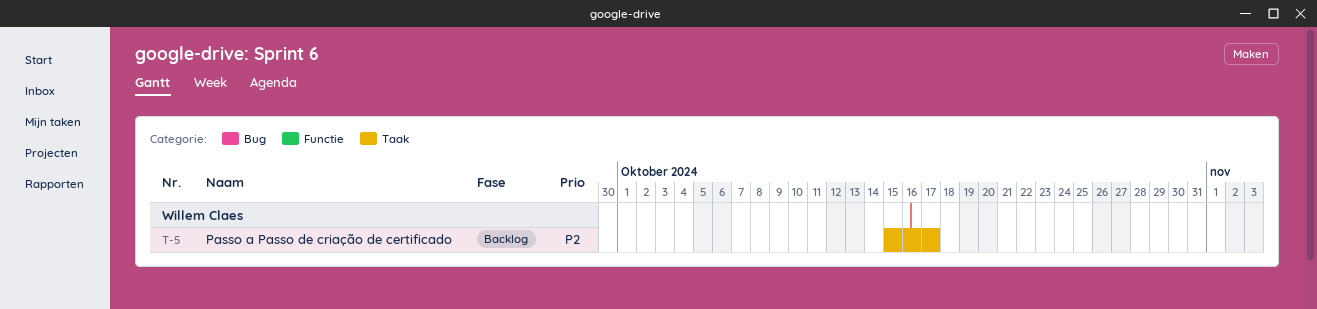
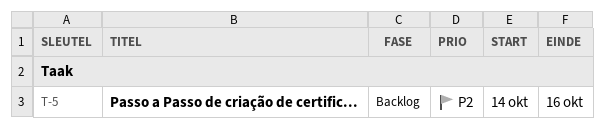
T-5, start: Oct 15 -> Oct 14
T-5, due: Oct 17 -> Oct 16

